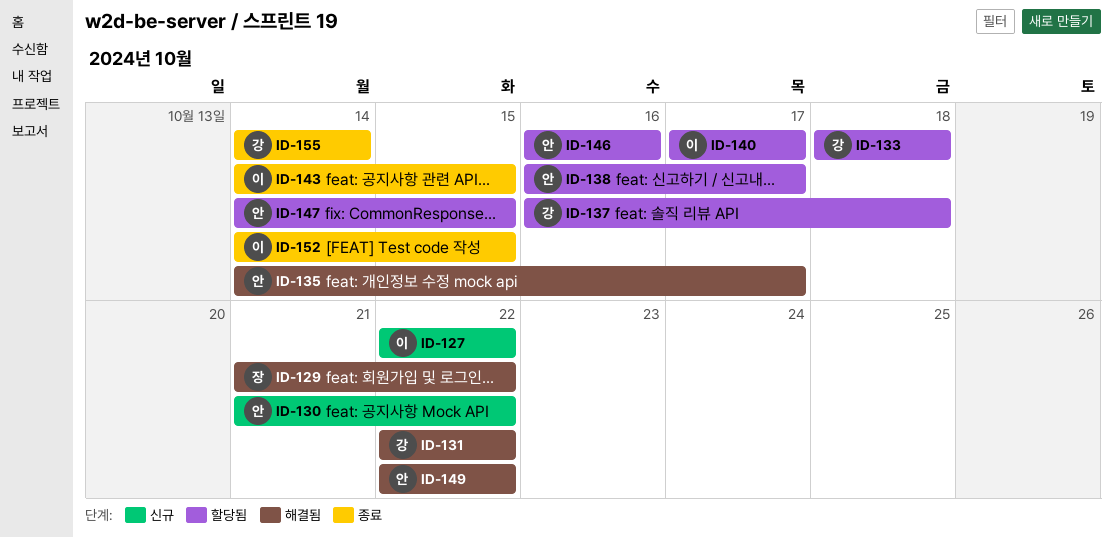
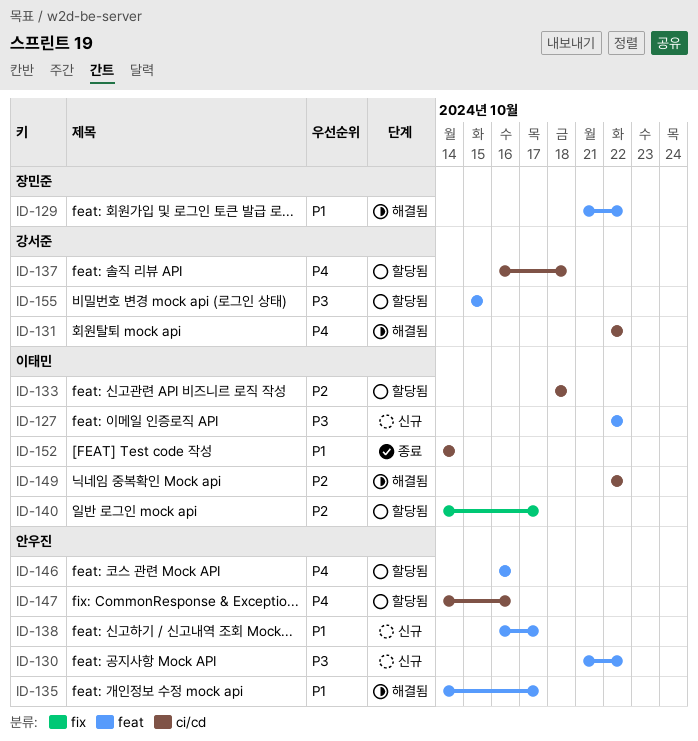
ID-133, owner: 강서준 -> 이태민
ID-138, status: 할당됨 -> 신규
ID-140, start: Oct 17 -> Oct 14
ID-143: present -> none
ID-147, due: Oct 15 -> Oct 16
ID-149, owner: 안우진 -> 이태민
ID-152, due: Oct 15 -> Oct 14
ID-155, status: 종료 -> 할당됨
ID-155, start: Oct 14 -> Oct 15
ID-155, due: Oct 14 -> Oct 15

